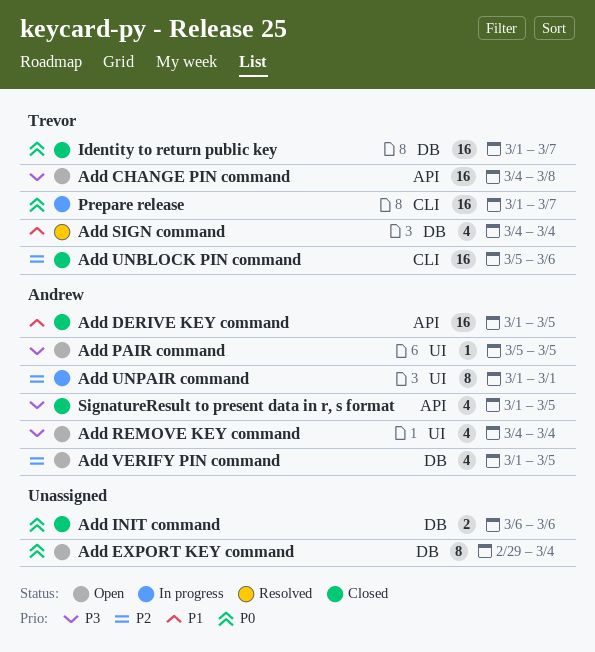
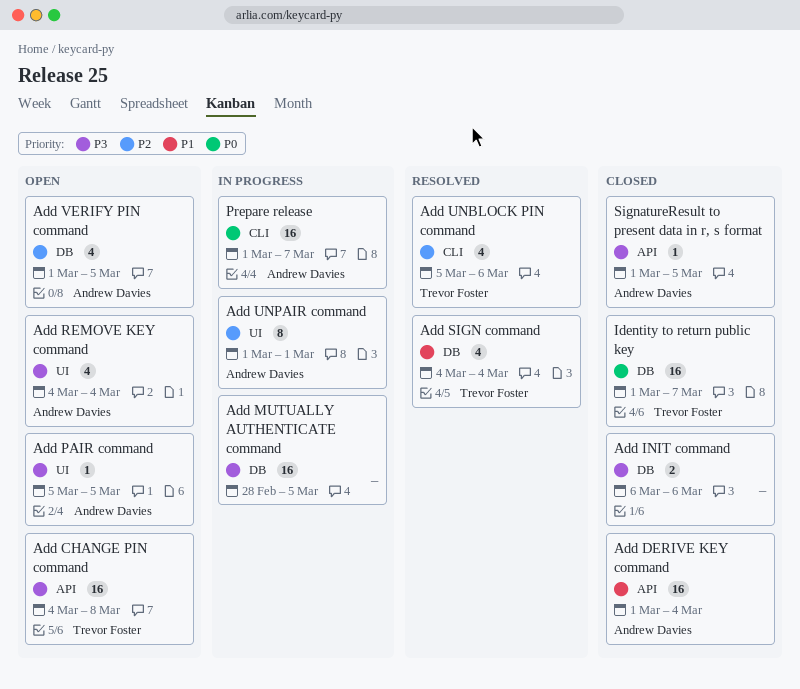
Add DERIVE KEY command, due: Mar 5 -> Mar 4
Add EXPORT KEY command: present -> none
Add INIT command, priority: P0 -> P3
Add MUTUALLY AUTHENTICATE command: none -> present
Add UNBLOCK PIN command, status: Closed -> Resolved
Add UNBLOCK PIN command, estimate: 16 -> 4
Prepare release, owner: Trevor Foster -> Andrew Davies
SignatureResult to present data in r, s format, estimate: 4 -> 1

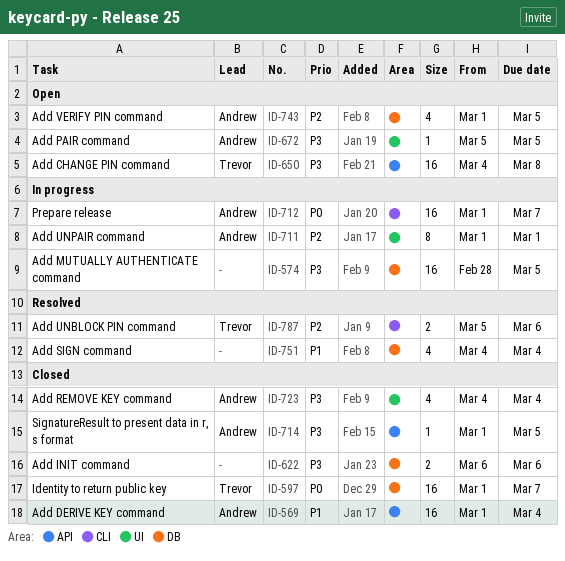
Add REMOVE KEY command, status: Open -> Closed
Add SIGN command, owner: Trevor Foster -> none
Add UNBLOCK PIN command, estimate: 4 -> 2

